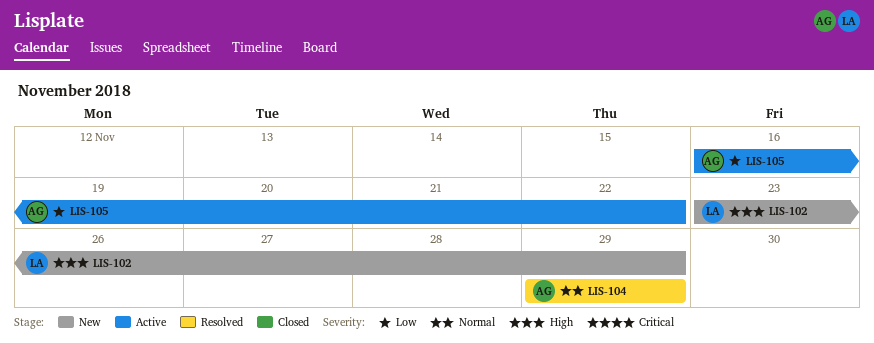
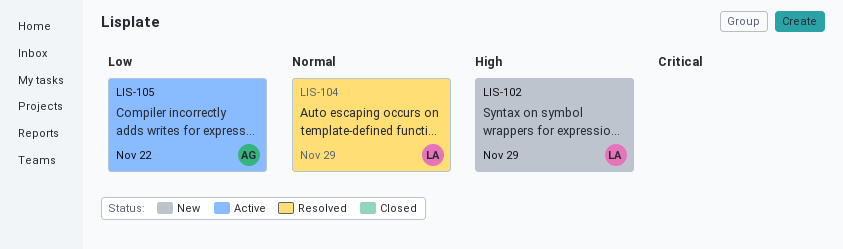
LIS-104, owner: AG -> LA

